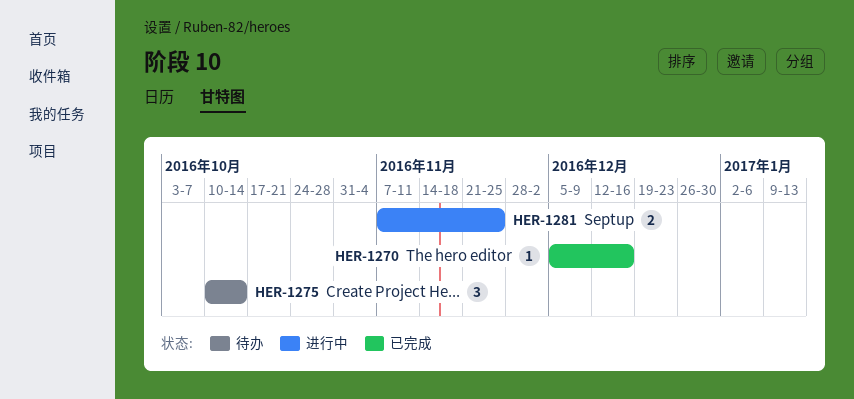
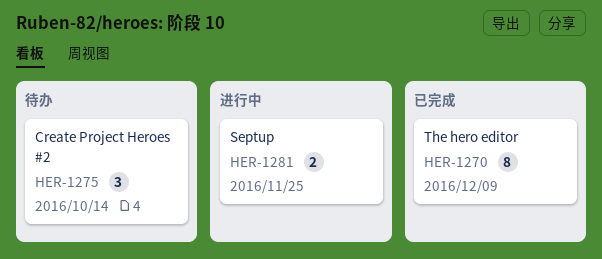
HER-1270, estimate: 1 -> 8
HER-1270, due: Dec 16 -> Dec 9

